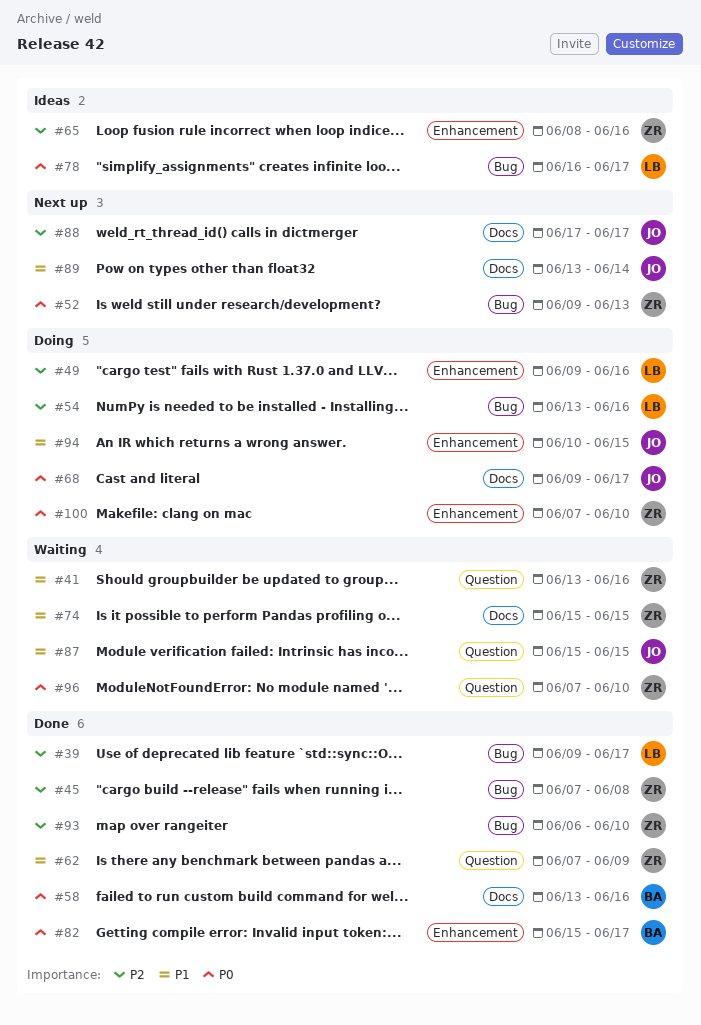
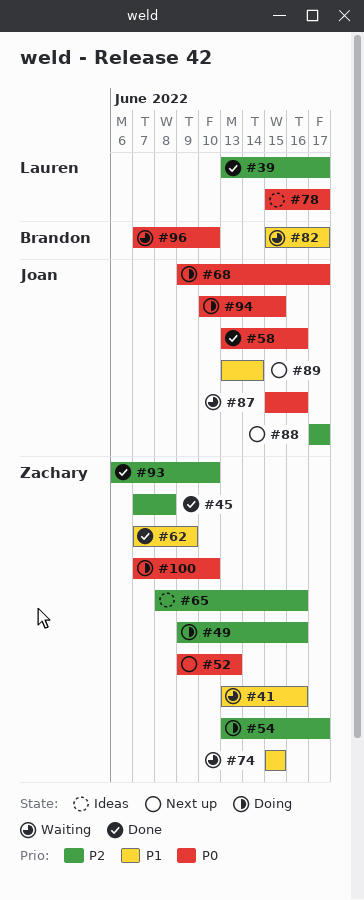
#39, start: Jun 9 -> Jun 13
#49, owner: Lauren -> Zachary
#54, owner: Lauren -> Zachary
#54, due: Jun 16 -> Jun 17
#58, owner: Brandon -> Joan
#78, start: Jun 16 -> Jun 15
#82, status: Done -> Waiting
#82, priority: P0 -> P1
#87, priority: P1 -> P0
#87, due: Jun 15 -> Jun 16
#94, priority: P1 -> P0
#96, owner: Zachary -> Brandon

